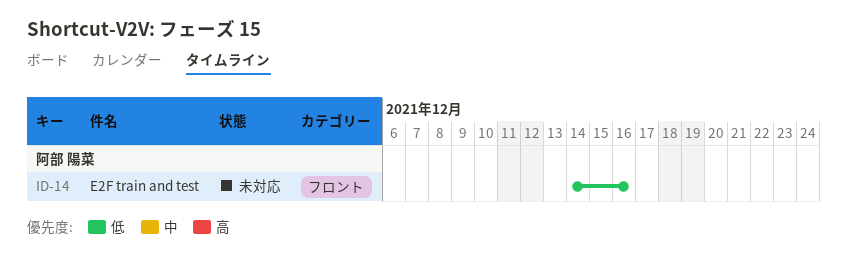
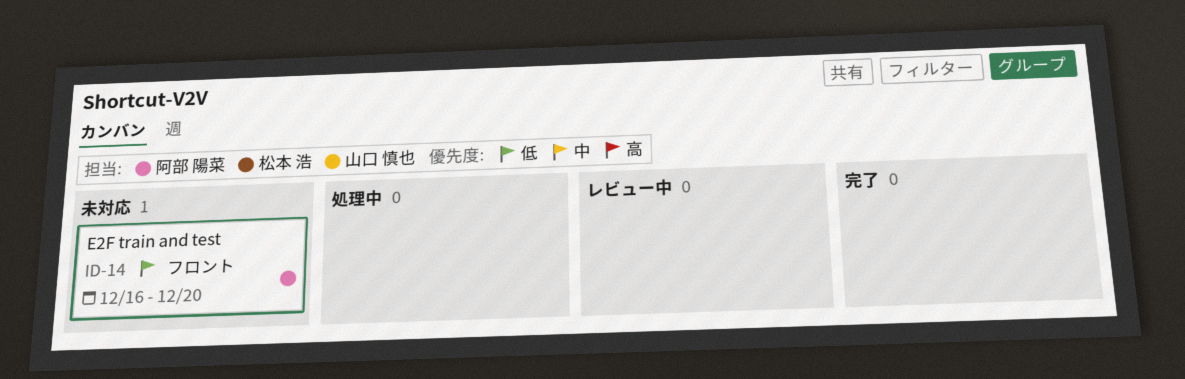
ID-14, start: Dec 14 -> Dec 16
ID-14, due: Dec 16 -> Dec 20

